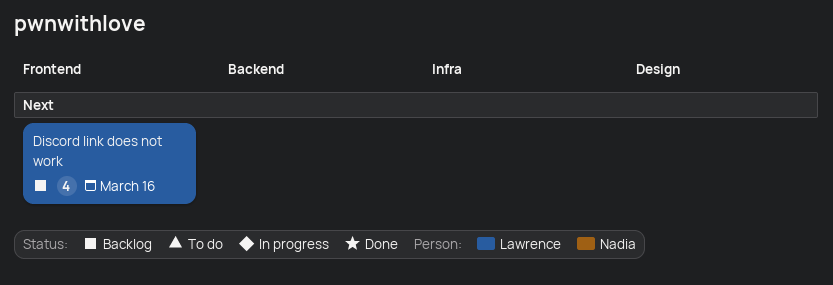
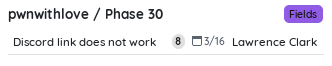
Discord link does not work, estimate: 4 -> 8

